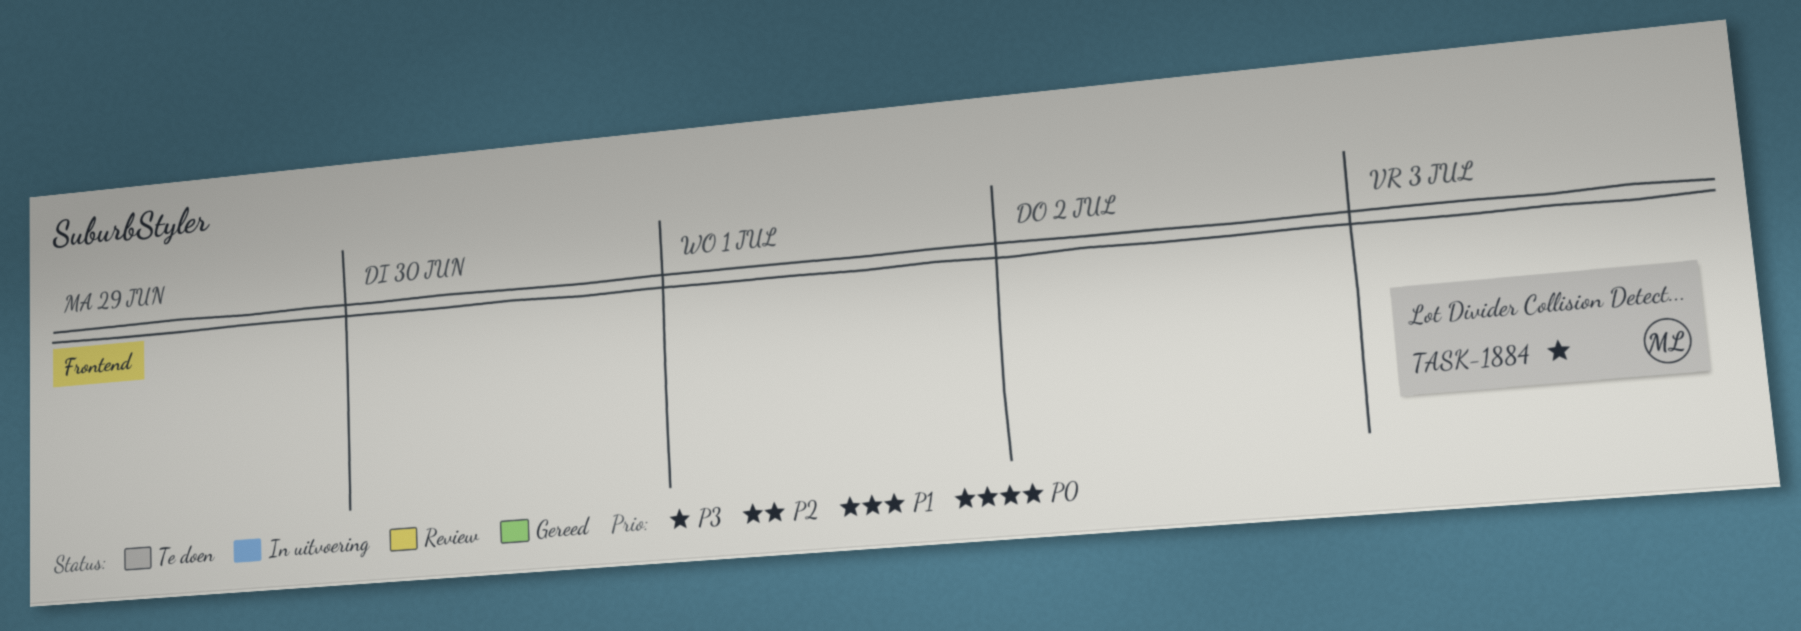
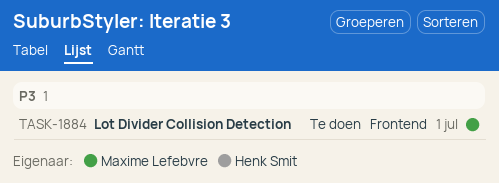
TASK-1884, due: Jul 3 -> Jul 1

